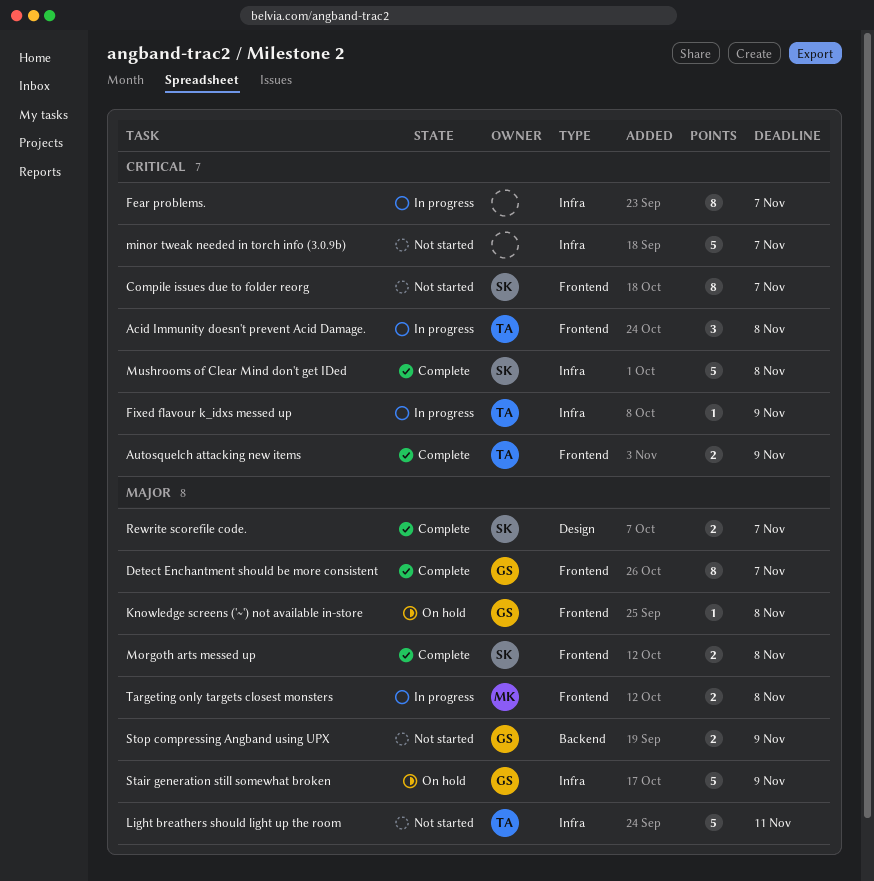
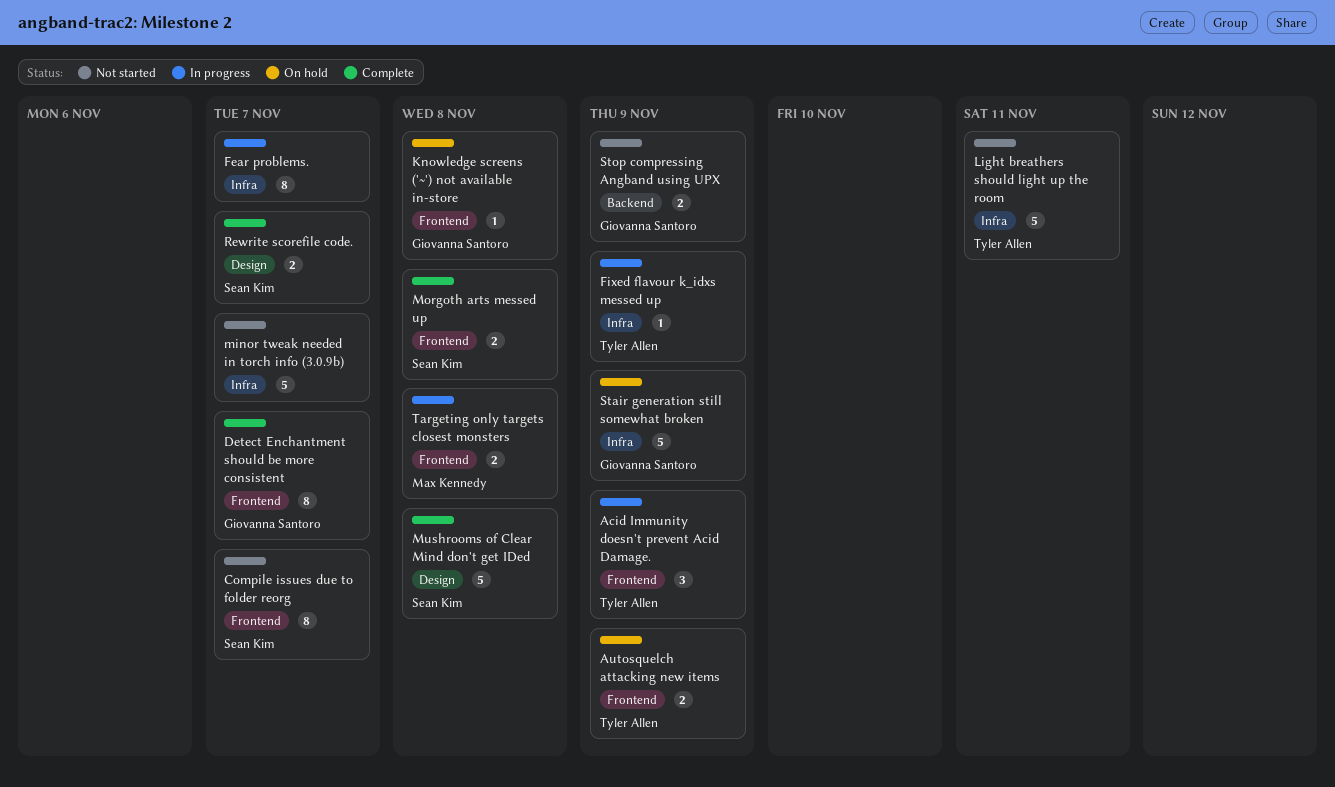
Acid Immunity doesn't prevent Acid Damage., due: Nov 8 -> Nov 9
Autosquelch attacking new items, status: Complete -> On hold
Mushrooms of Clear Mind don't get IDed, label: Infra -> Design

